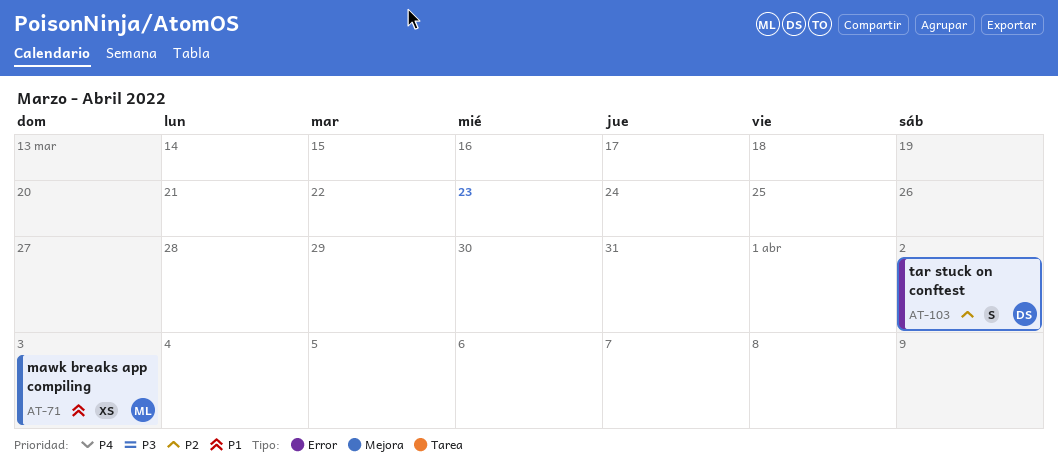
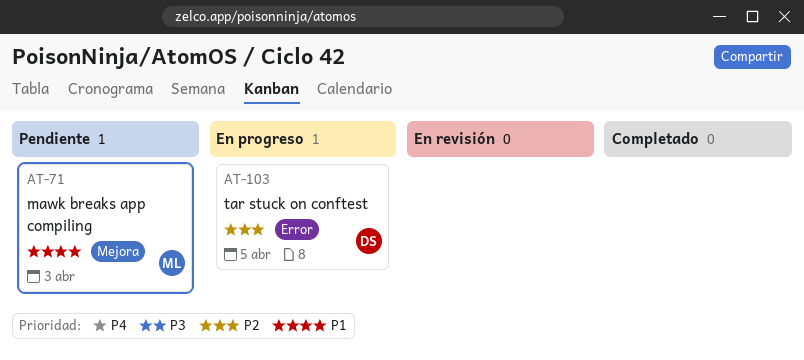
AT-103, due: Apr 2 -> Apr 5

